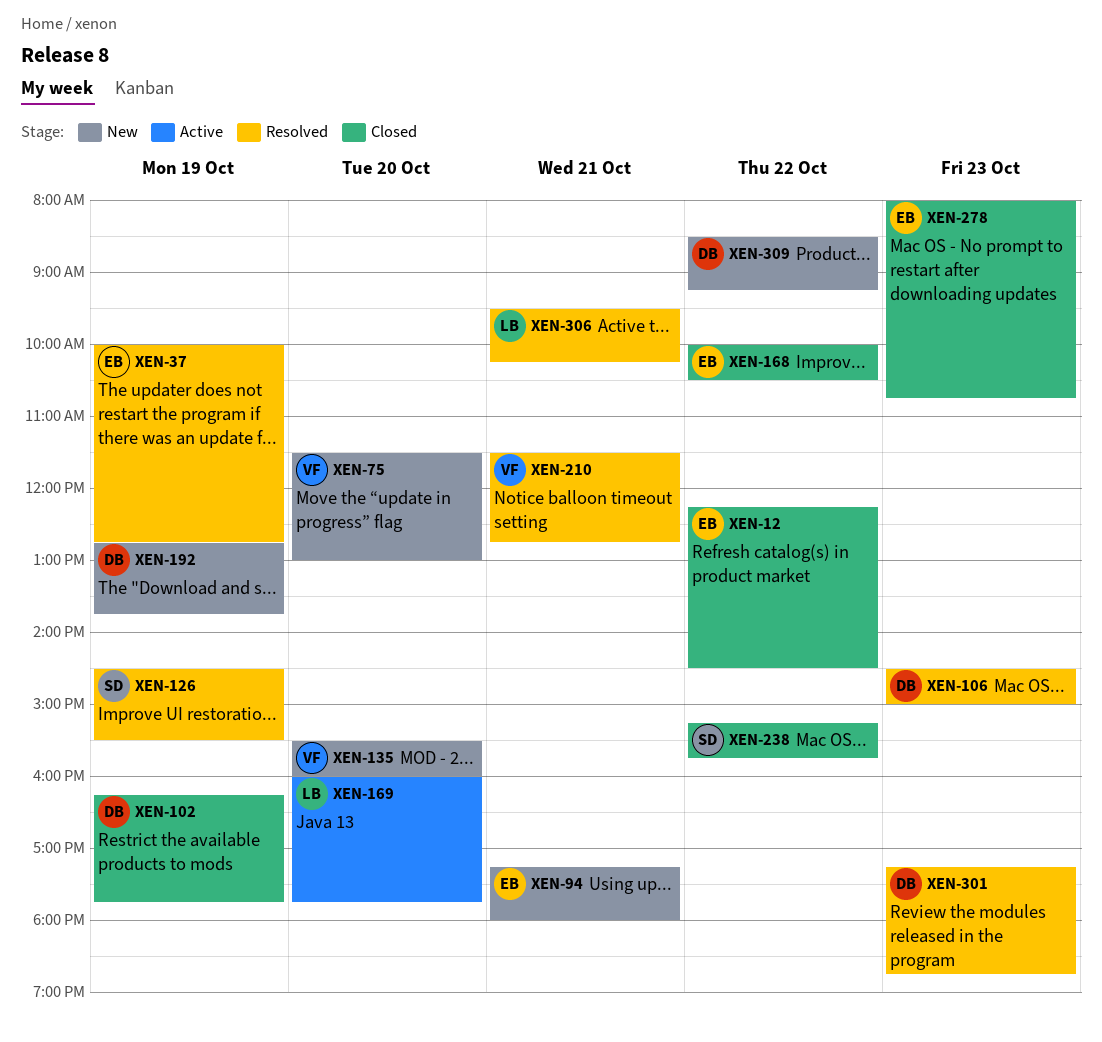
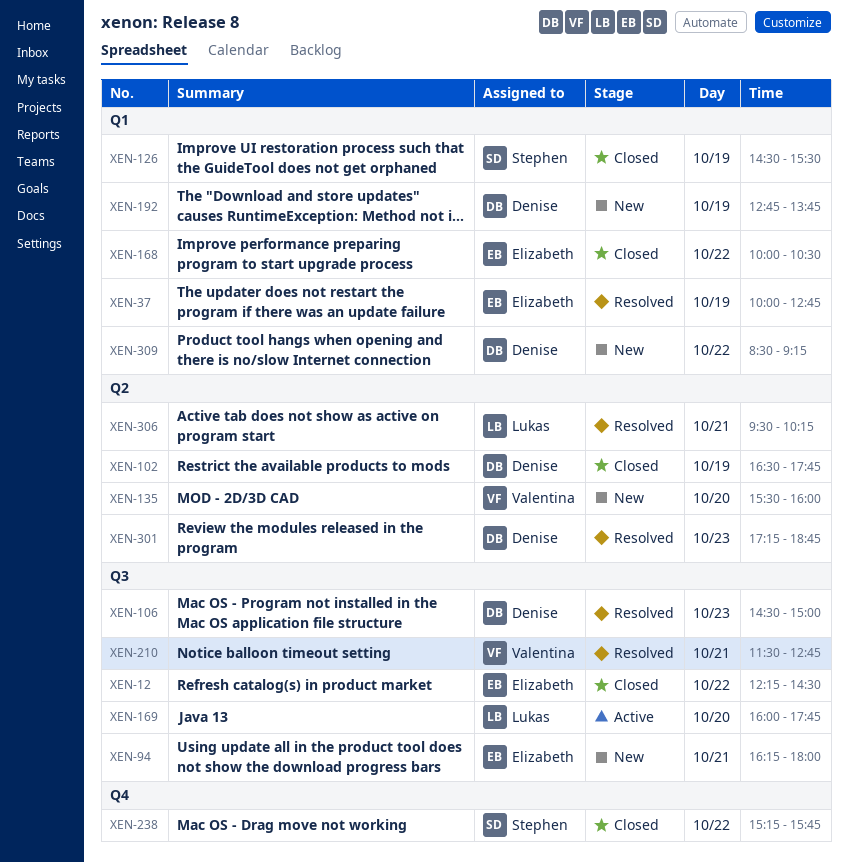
XEN-75: present -> none
XEN-94, begins: 17:15 -> 16:15
XEN-102, begins: 16:15 -> 16:30
XEN-126, status: Resolved -> Closed
XEN-278: present -> none

